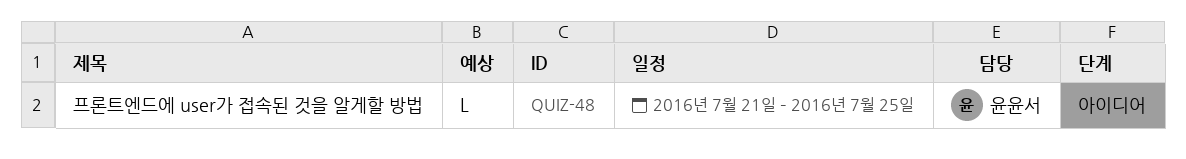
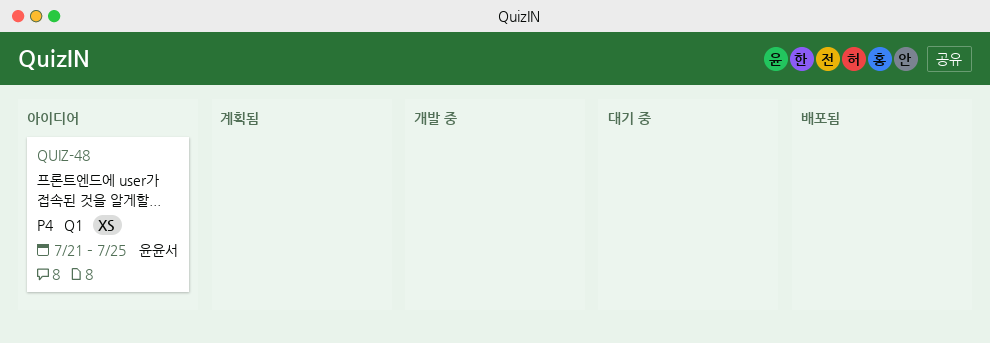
QUIZ-48, estimate: L -> XS

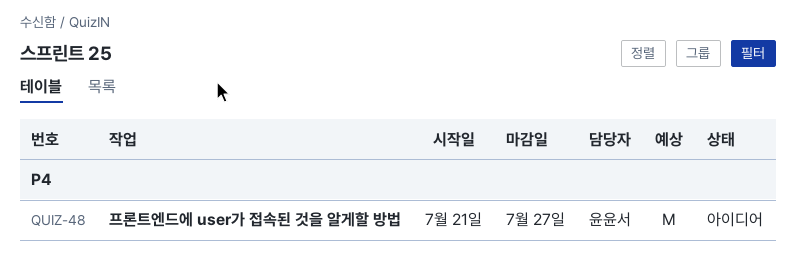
QUIZ-48, estimate: XS -> M
QUIZ-48, due: Jul 25 -> Jul 27

